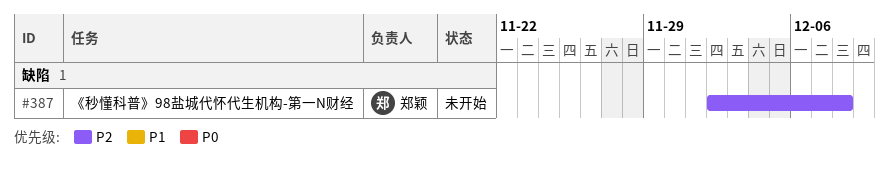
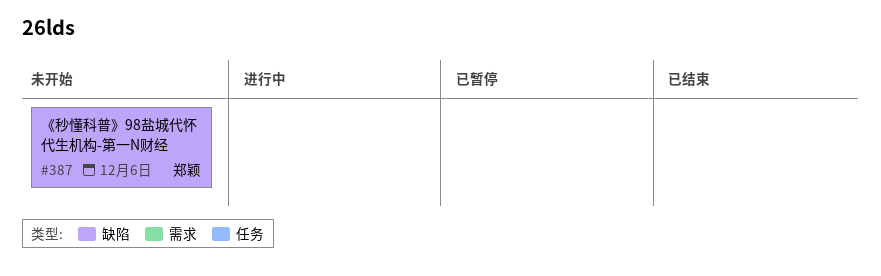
#387, due: Dec 8 -> Dec 6

